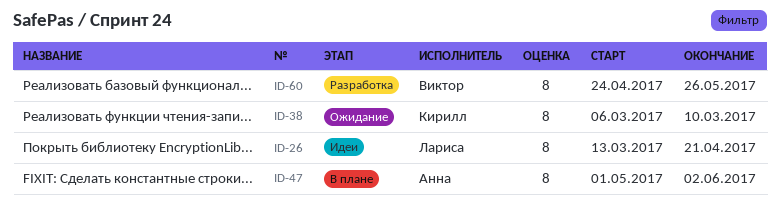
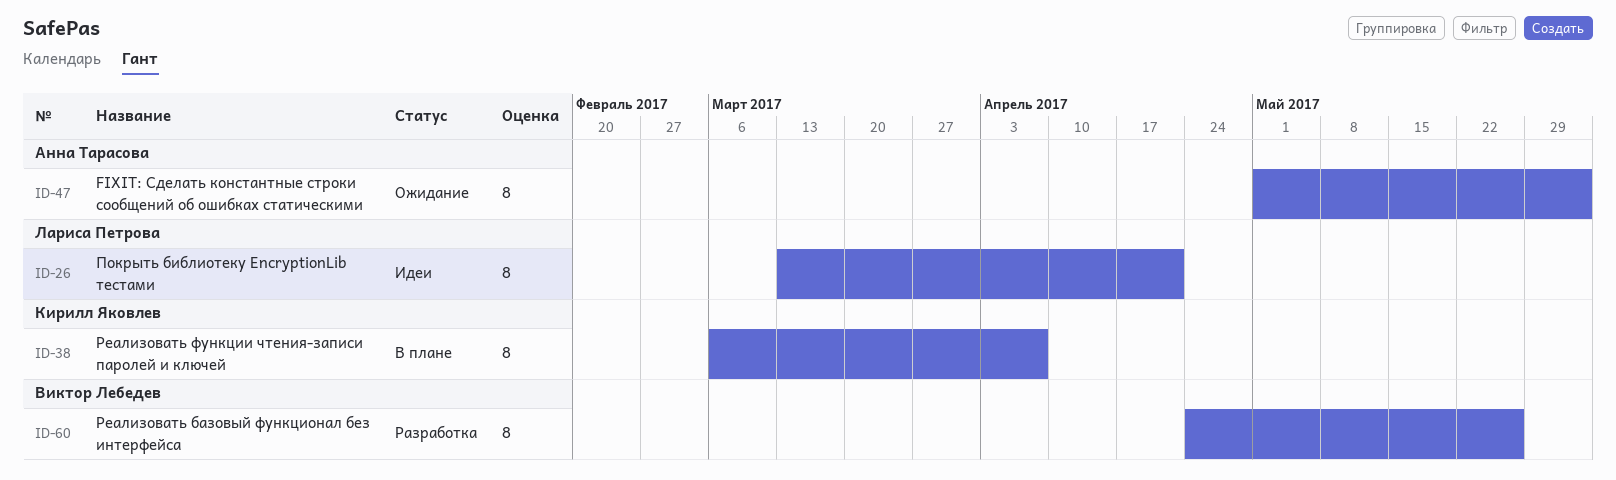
ID-38, status: Ожидание -> В плане
ID-38, due: Mar 10 -> Apr 7
ID-47, status: В плане -> Ожидание

